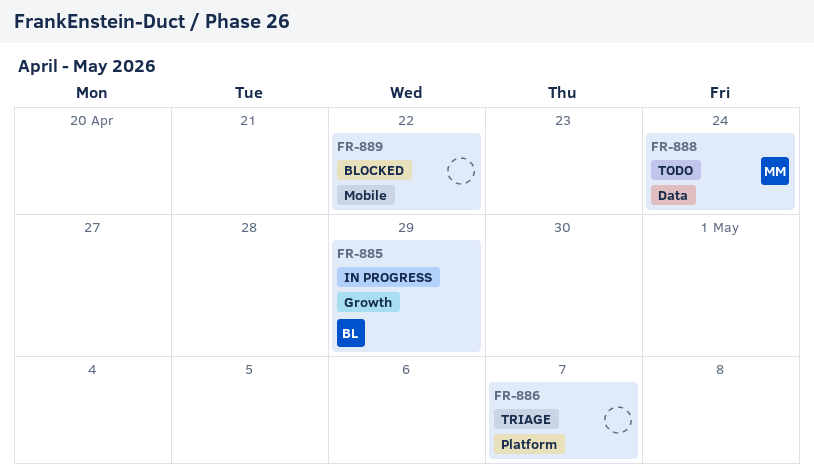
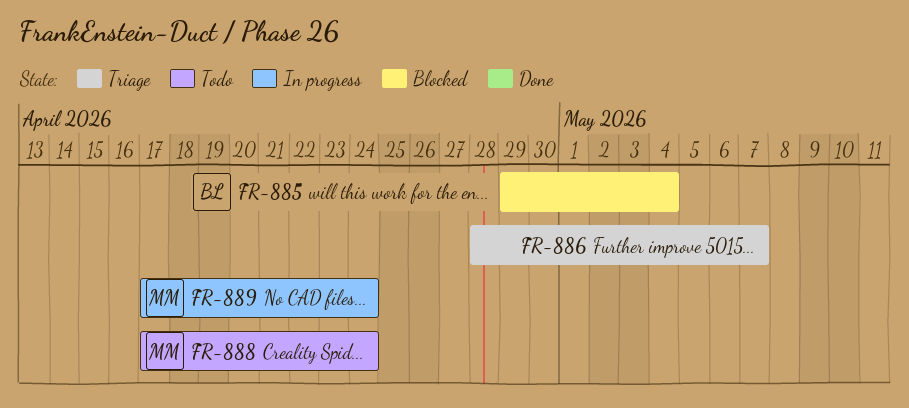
FR-885, status: In progress -> Blocked
FR-885, due: Apr 29 -> May 4
FR-889, status: Blocked -> In progress
FR-889, owner: none -> MM
FR-889, due: Apr 22 -> Apr 24

